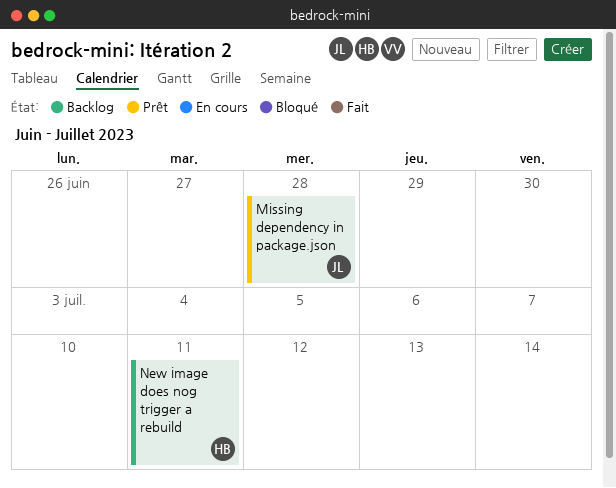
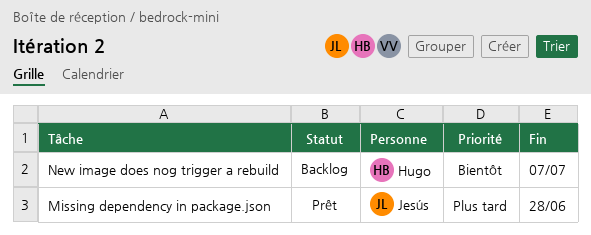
New image does nog trigger a rebuild, due: Jul 11 -> Jul 7

